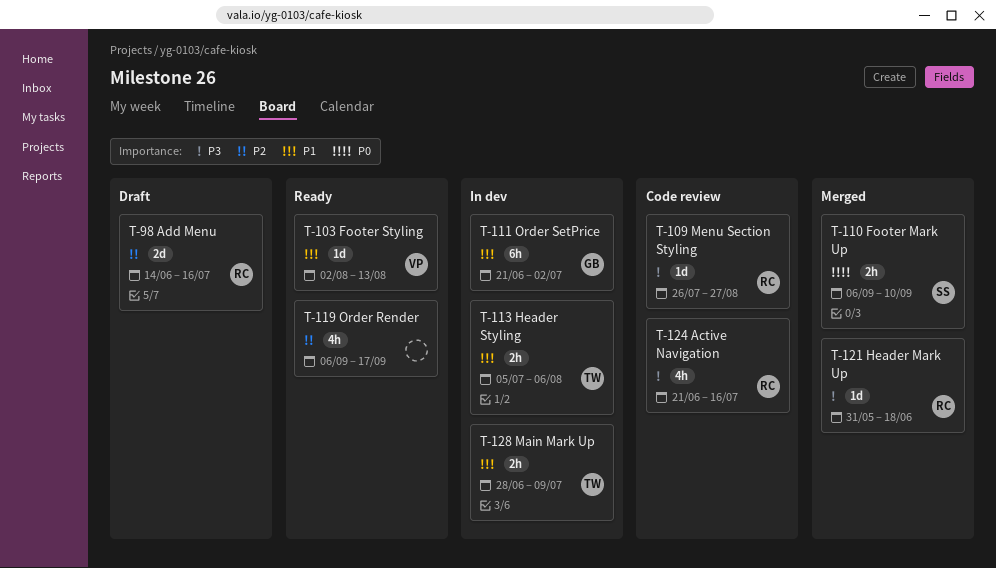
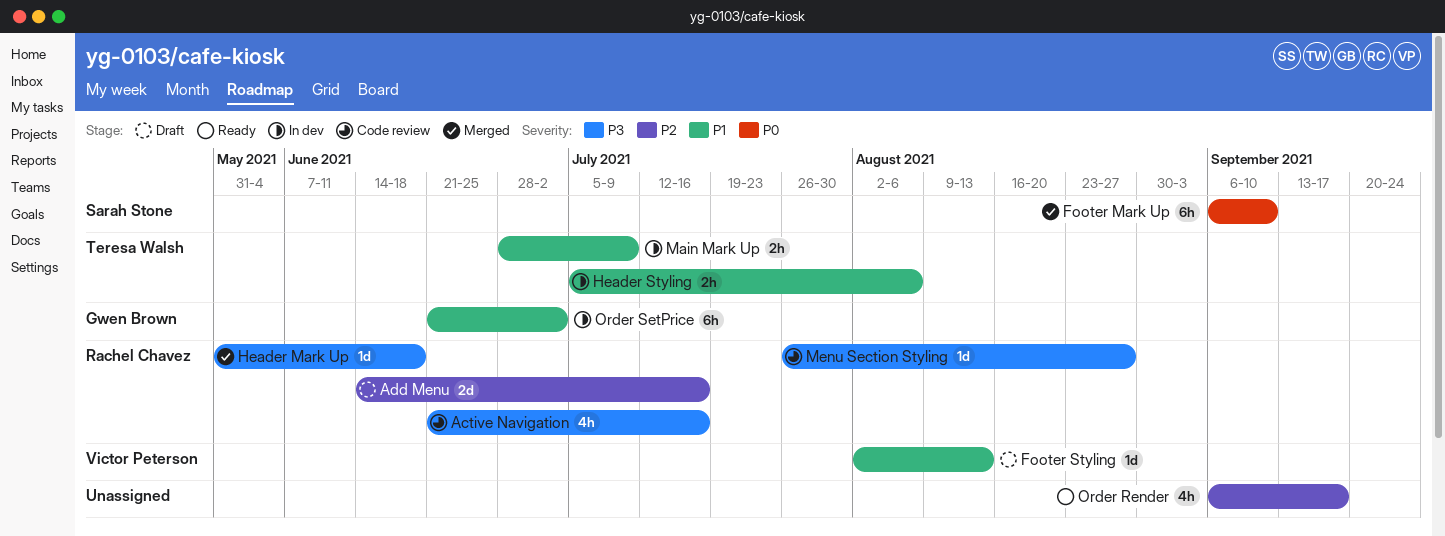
Footer Mark Up, estimate: 2h -> 6h
Footer Styling, status: Ready -> Draft

